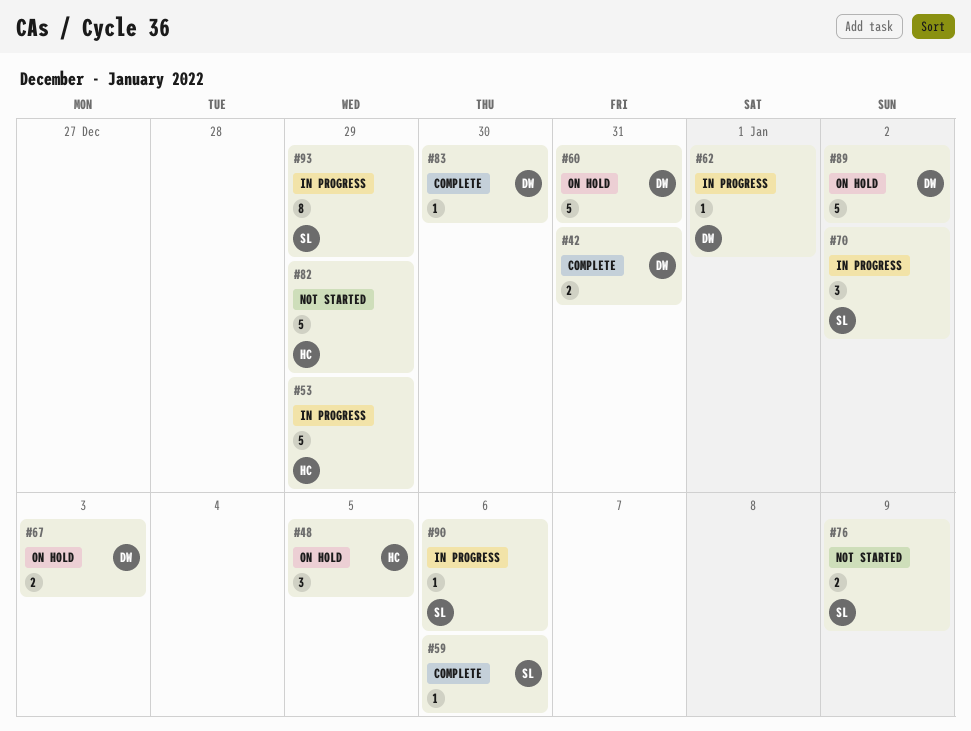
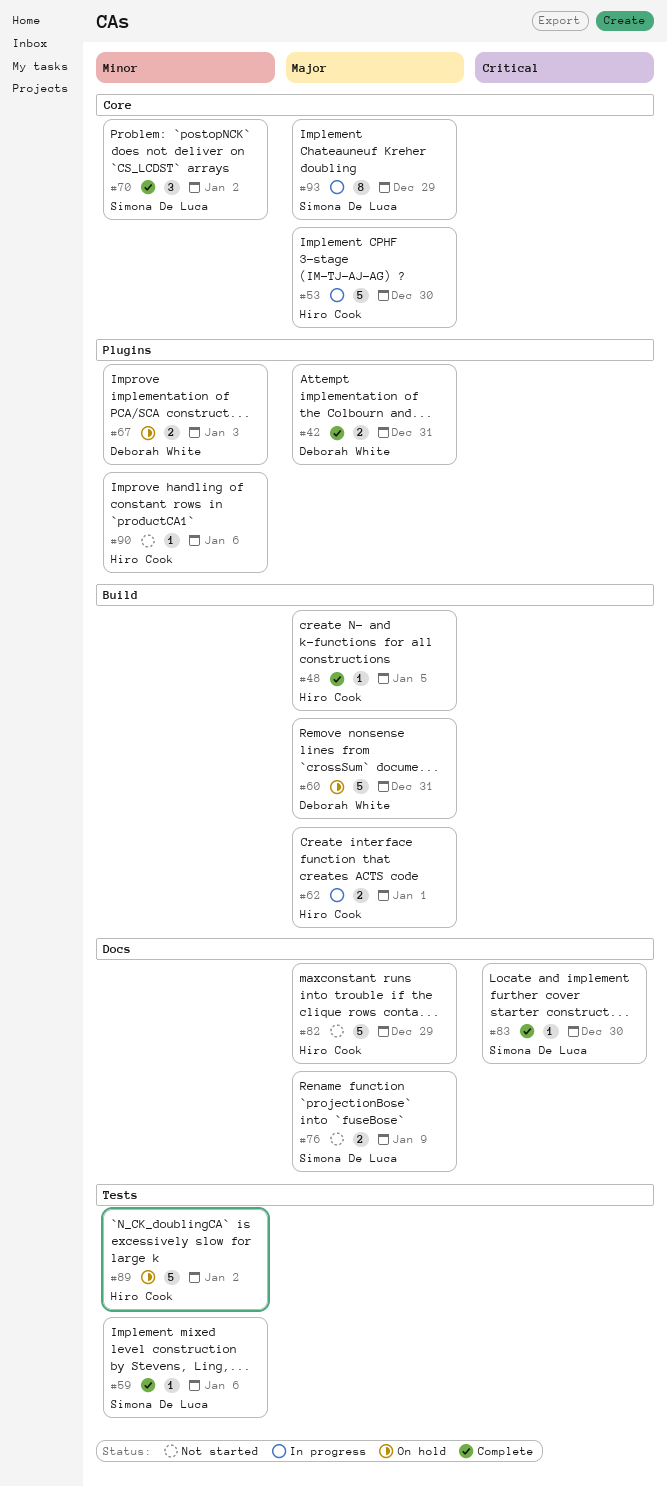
#48, status: On hold -> Complete
#48, estimate: 3 -> 1
#53, due: Dec 29 -> Dec 30
#62, owner: Deborah White -> Hiro Cook
#62, estimate: 1 -> 2
#70, status: In progress -> Complete
#83, owner: Deborah White -> Simona De Luca
#89, owner: Deborah White -> Hiro Cook
#90, status: In progress -> Not started
#90, owner: Simona De Luca -> Hiro Cook

